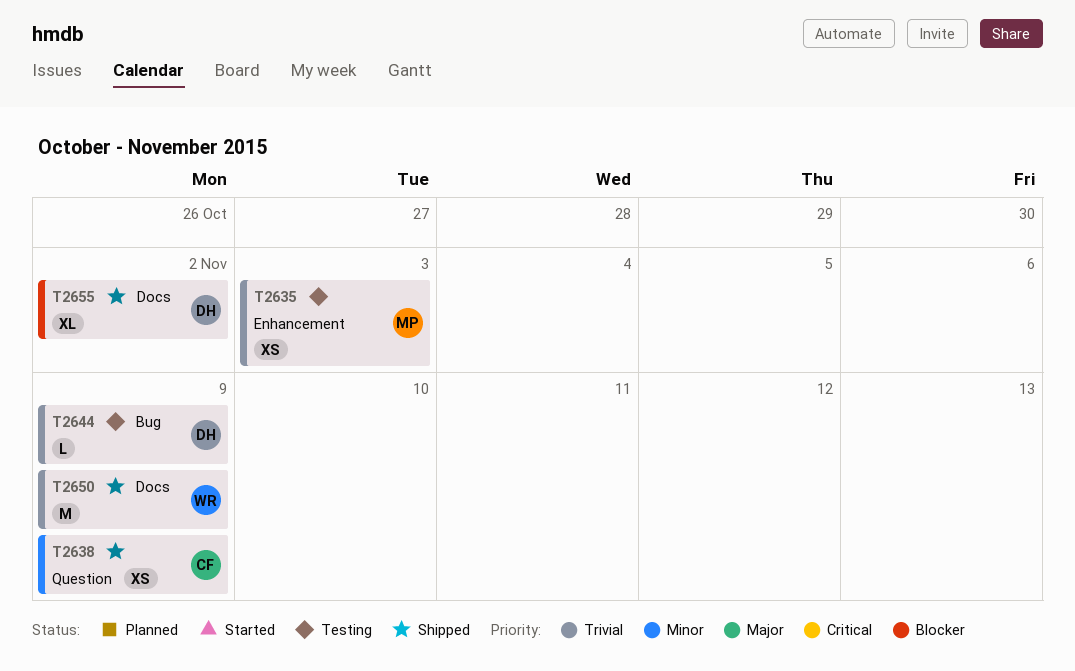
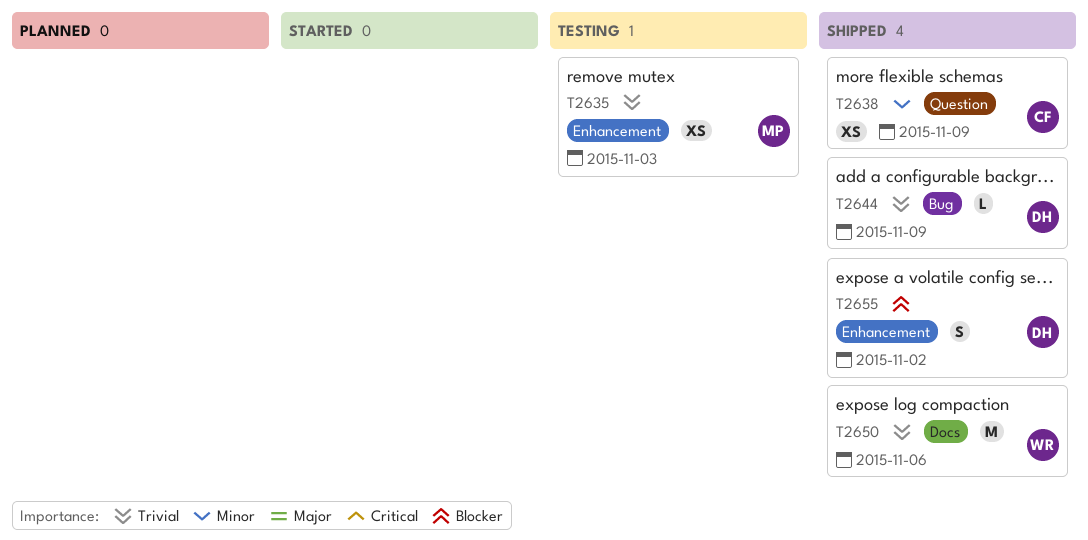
T2644, status: Testing -> Shipped
T2650, due: Nov 9 -> Nov 6
T2655, label: Docs -> Enhancement
T2655, estimate: XL -> S

